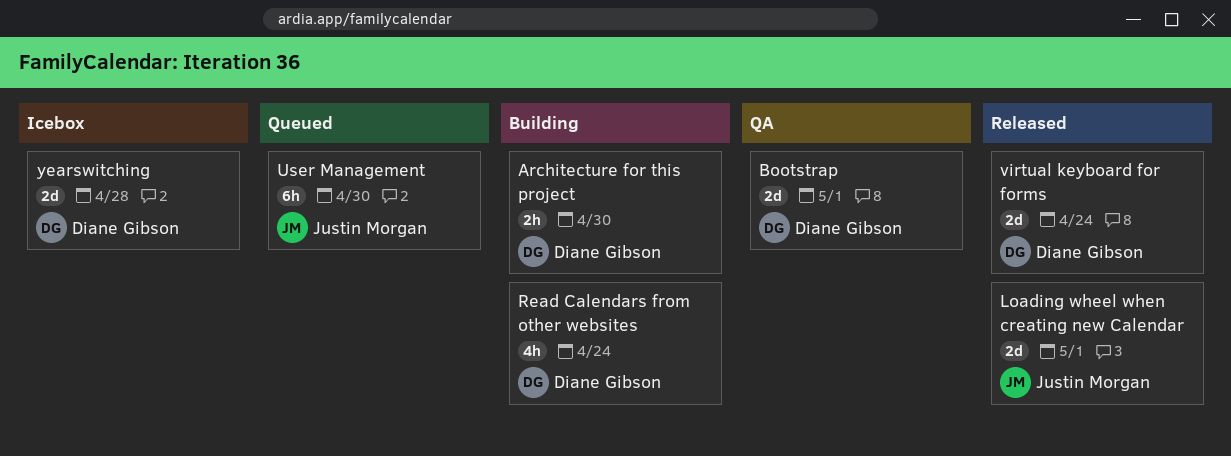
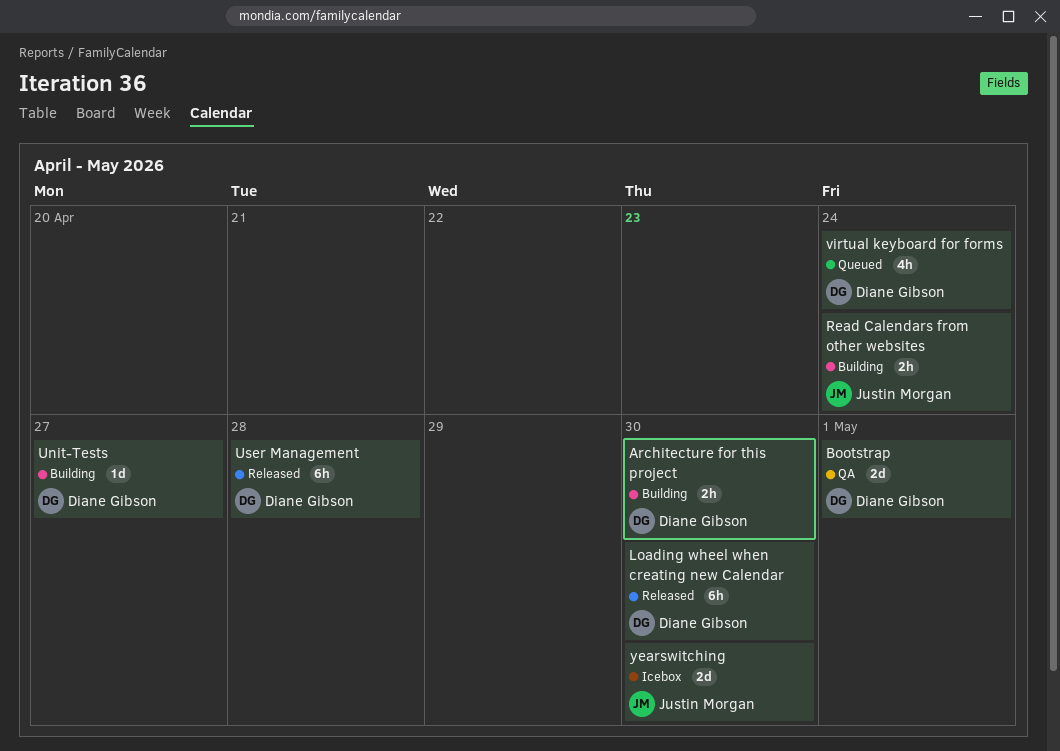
Loading wheel when creating new Calendar, owner: Justin Morgan -> Diane Gibson
Loading wheel when creating new Calendar, estimate: 2d -> 6h
Loading wheel when creating new Calendar, due: May 1 -> Apr 30
Read Calendars from other websites, owner: Diane Gibson -> Justin Morgan
Read Calendars from other websites, estimate: 4h -> 2h
Unit-Tests: none -> present
User Management, status: Queued -> Released
User Management, owner: Justin Morgan -> Diane Gibson
User Management, due: Apr 30 -> Apr 28
virtual keyboard for forms, status: Released -> Queued
virtual keyboard for forms, estimate: 2d -> 4h
yearswitching, owner: Diane Gibson -> Justin Morgan
yearswitching, due: Apr 28 -> Apr 30

